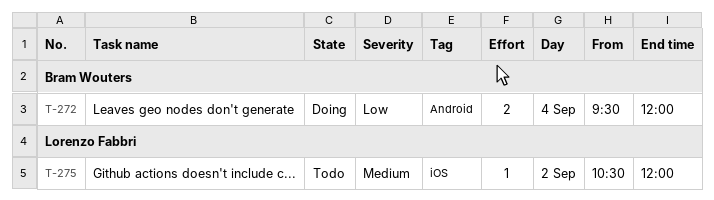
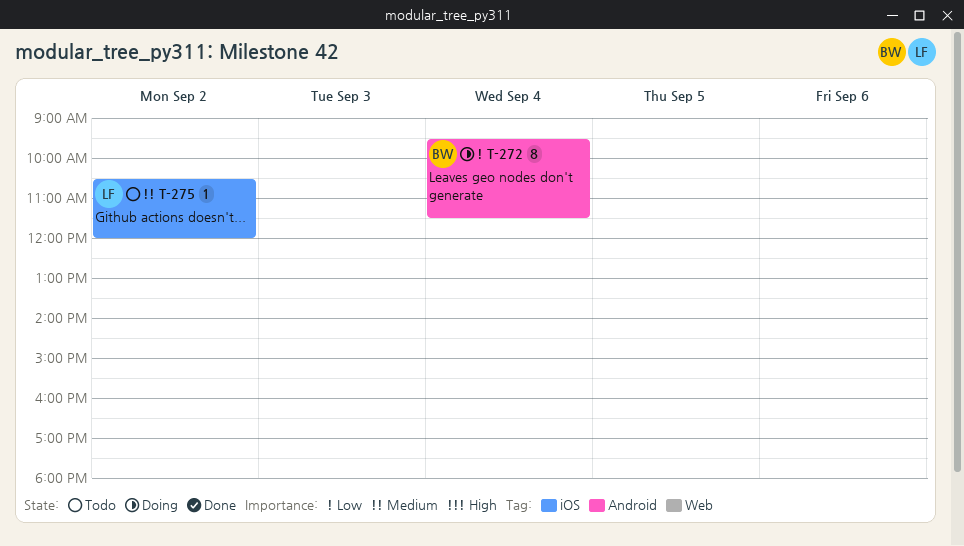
T-272, estimate: 2 -> 8
T-272, ends: 12:00 -> 11:30

